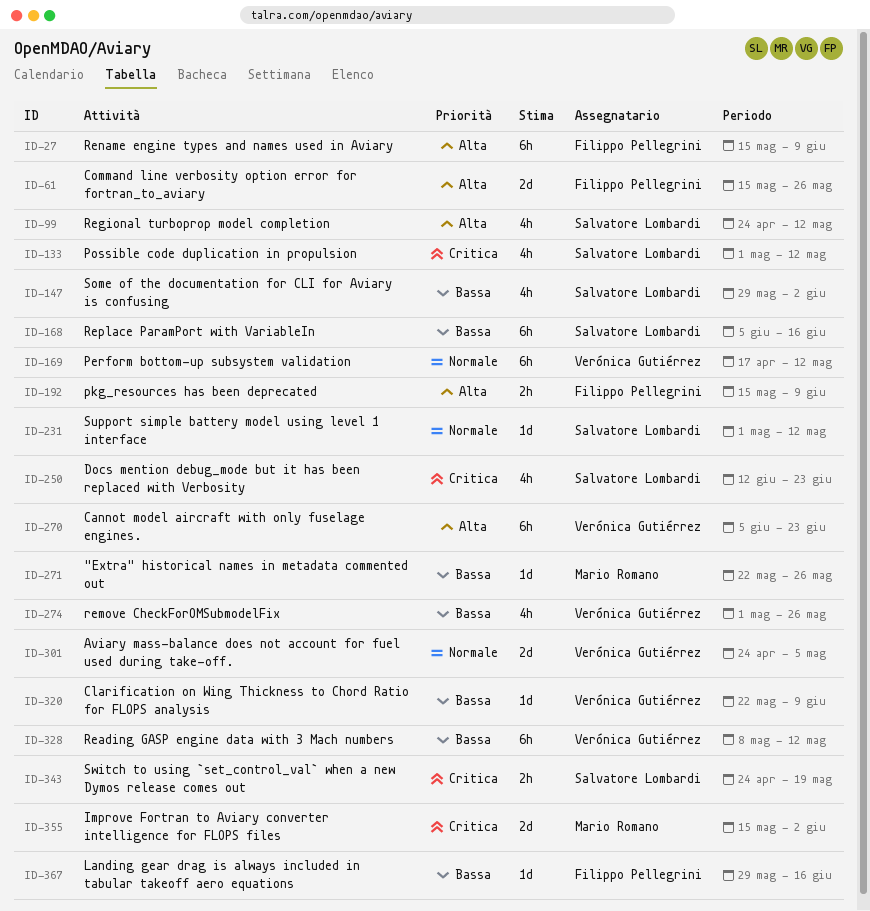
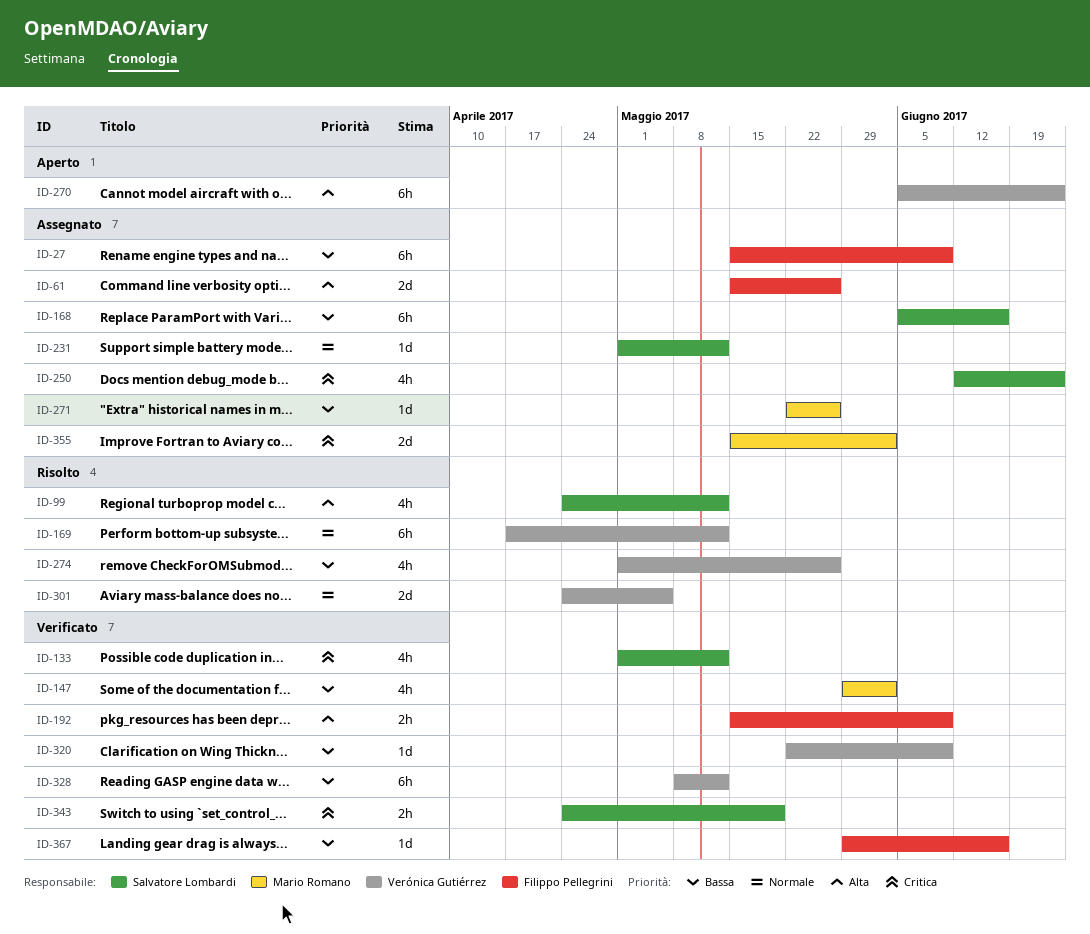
ID-27, priority: Alta -> Bassa
ID-147, owner: Salvatore Lombardi -> Mario Romano

